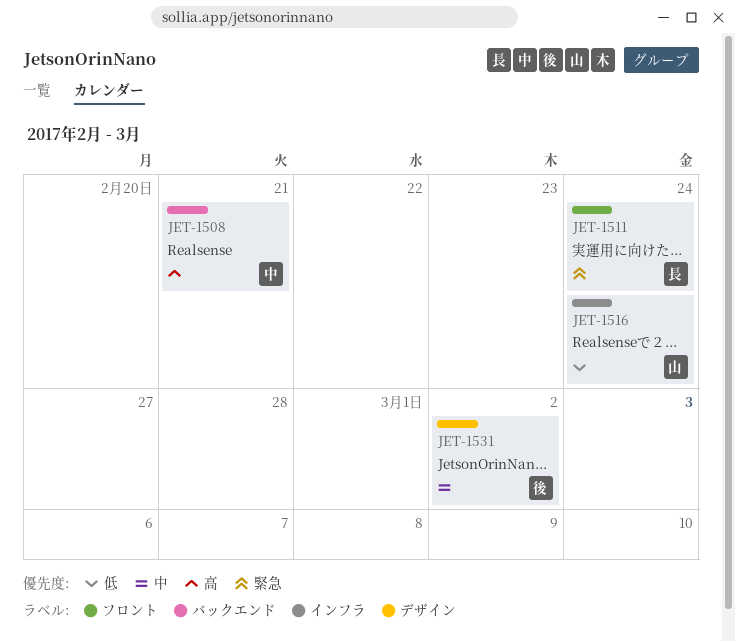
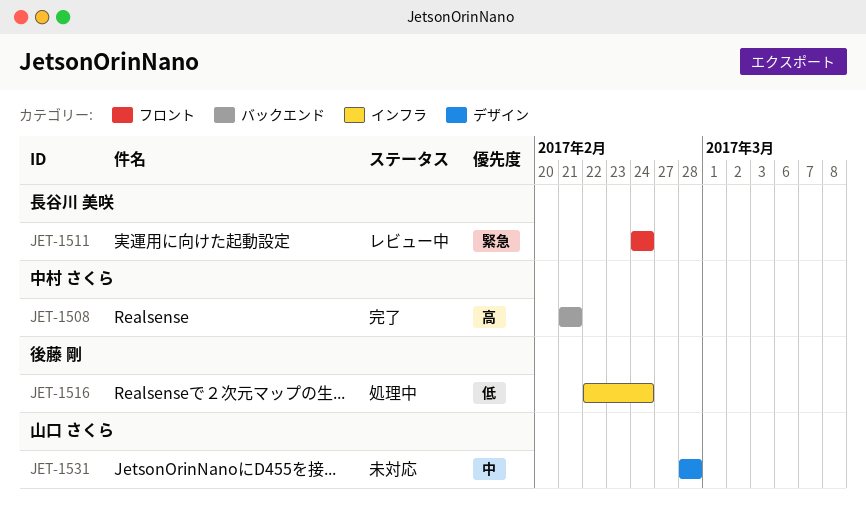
JET-1516, owner: 山口 さくら -> 後藤 剛
JET-1531, owner: 後藤 剛 -> 山口 さくら
JET-1531, due: Mar 2 -> Feb 28

